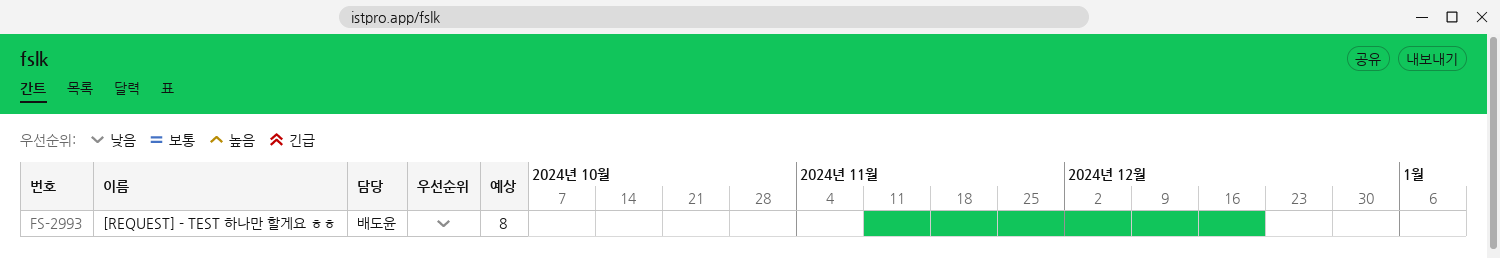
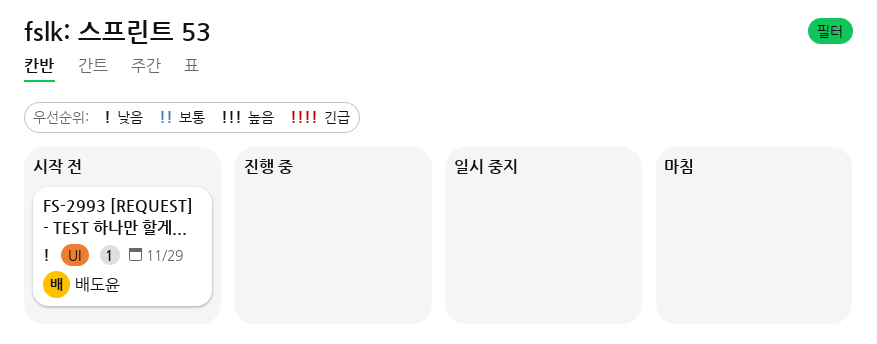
FS-2993, estimate: 8 -> 1
FS-2993, due: Dec 20 -> Nov 29

